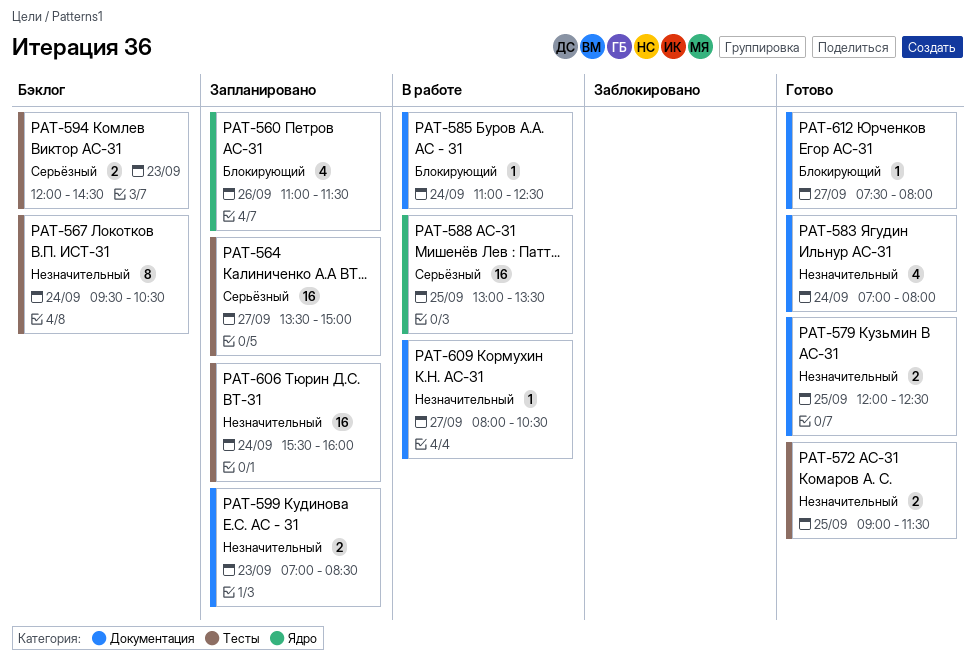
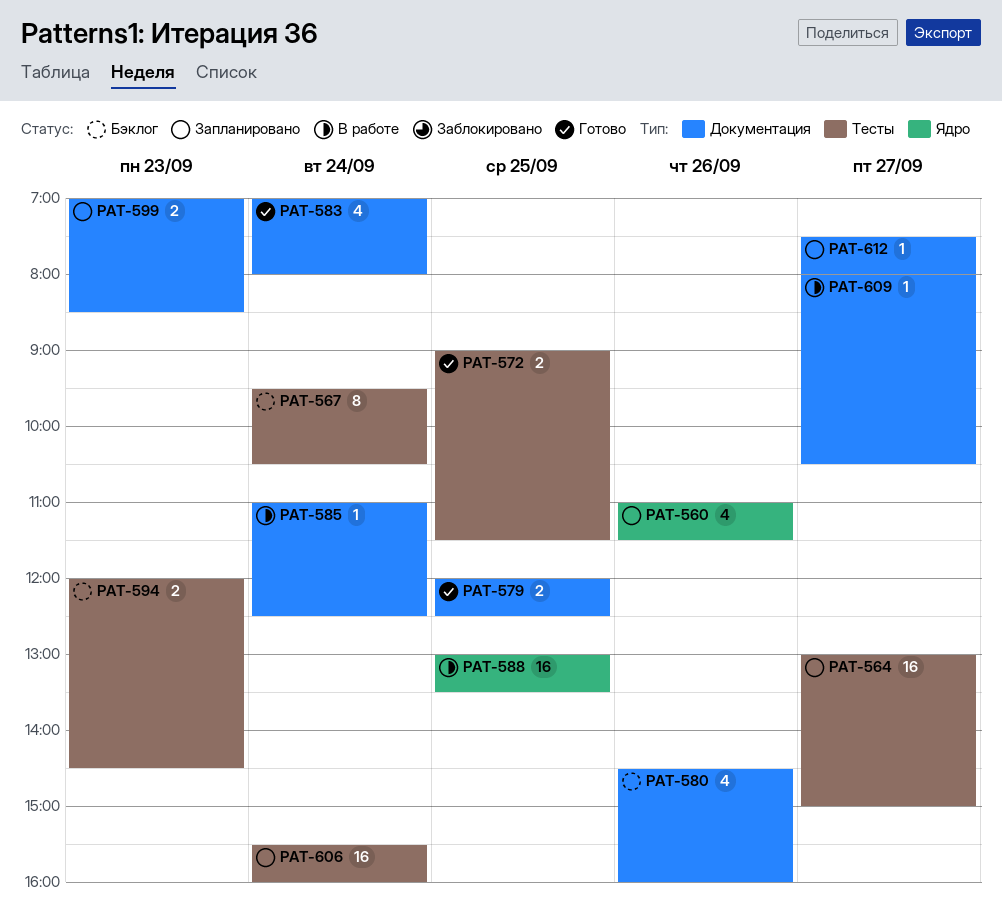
PAT-564, begins: 13:30 -> 13:00
PAT-580: none -> present
PAT-612, status: Готово -> Запланировано

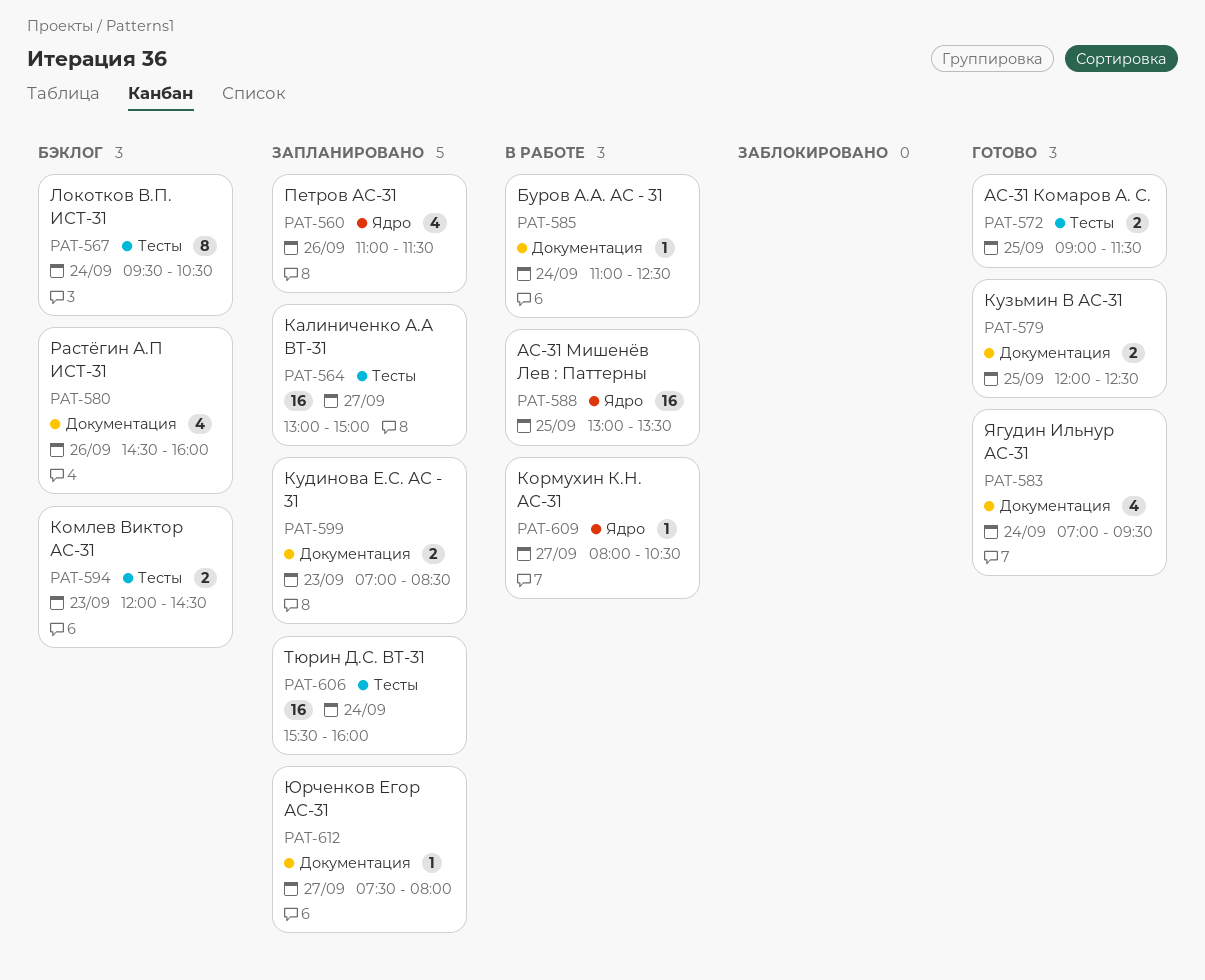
PAT-583, ends: 08:00 -> 09:30
PAT-609, label: Документация -> Ядро

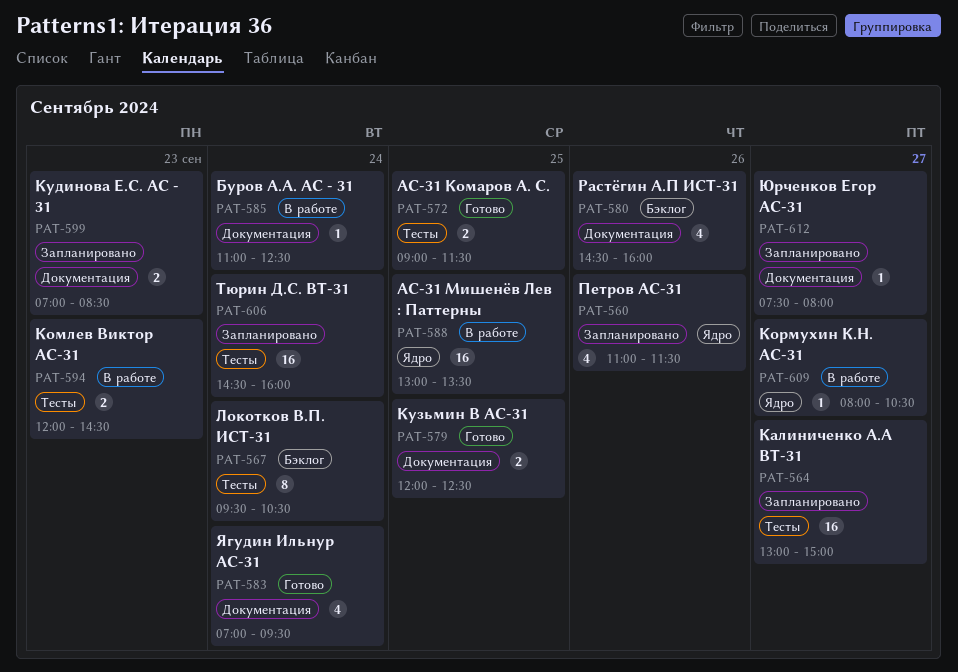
PAT-594, status: Бэклог -> В работе
PAT-606, begins: 15:30 -> 14:30

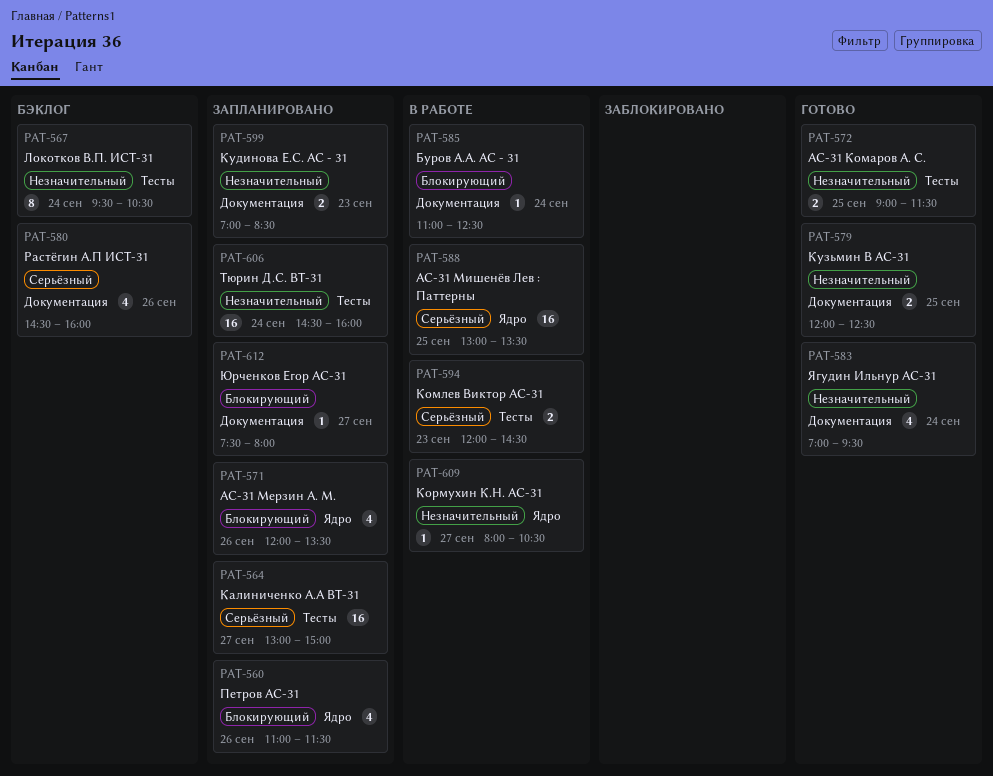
PAT-571: none -> present

